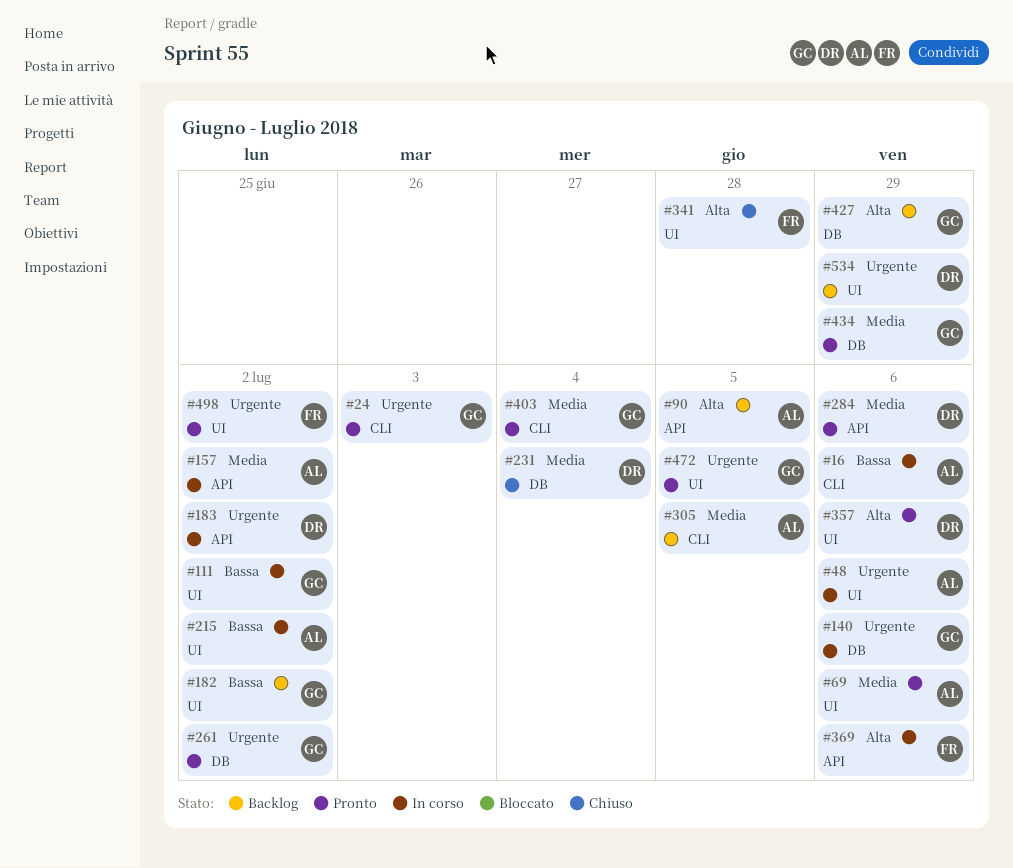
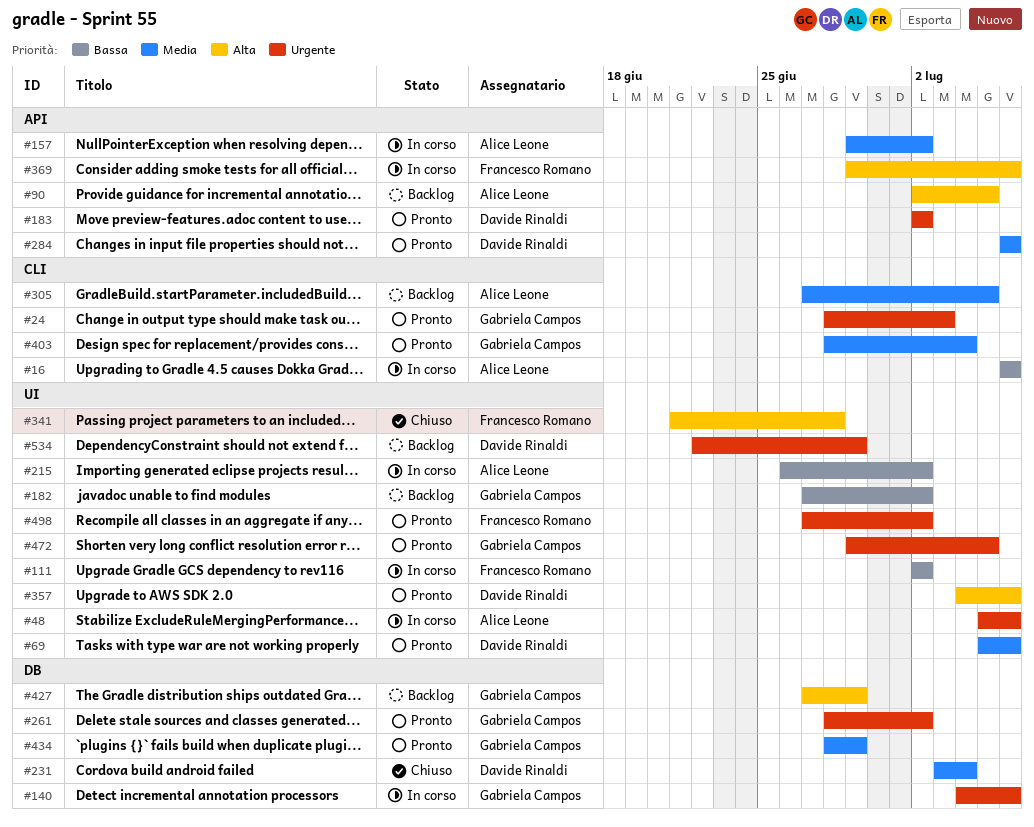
#69, owner: Alice Leone -> Davide Rinaldi
#111, owner: Gabriela Campos -> Francesco Romano
#183, status: In corso -> Pronto

